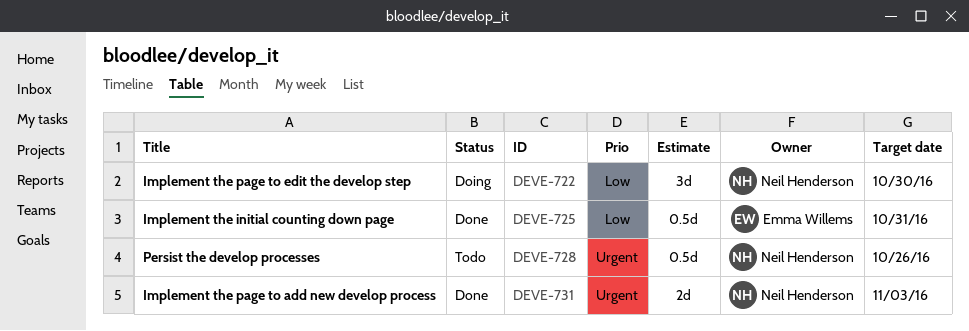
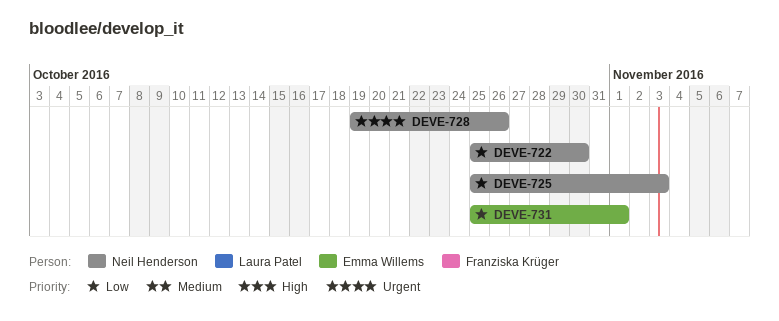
DEVE-725, owner: Emma Willems -> Neil Henderson
DEVE-725, due: Oct 31 -> Nov 3
DEVE-731, owner: Neil Henderson -> Emma Willems
DEVE-731, priority: Urgent -> Low
DEVE-731, due: Nov 3 -> Nov 1

